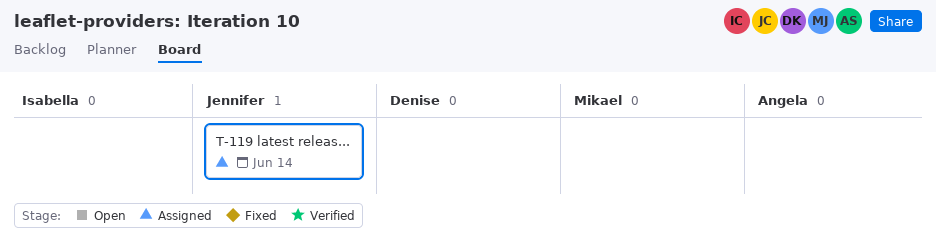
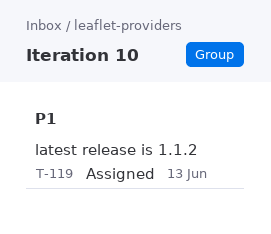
T-119, due: Jun 14 -> Jun 13

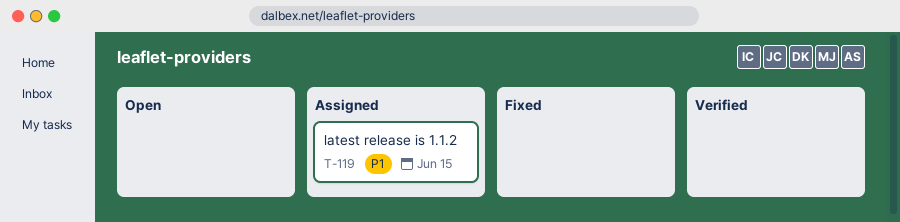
T-119, due: Jun 13 -> Jun 15

